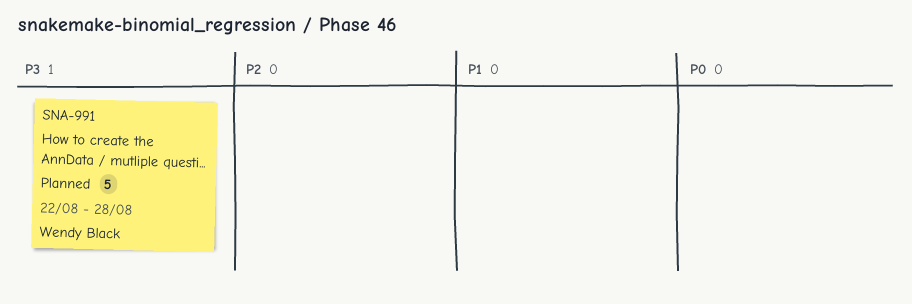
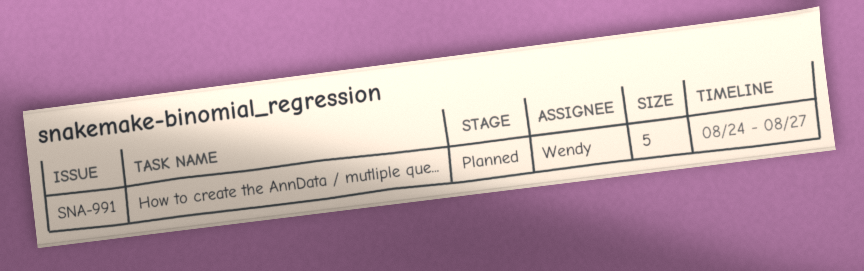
SNA-991, start: Aug 22 -> Aug 24
SNA-991, due: Aug 28 -> Aug 27

